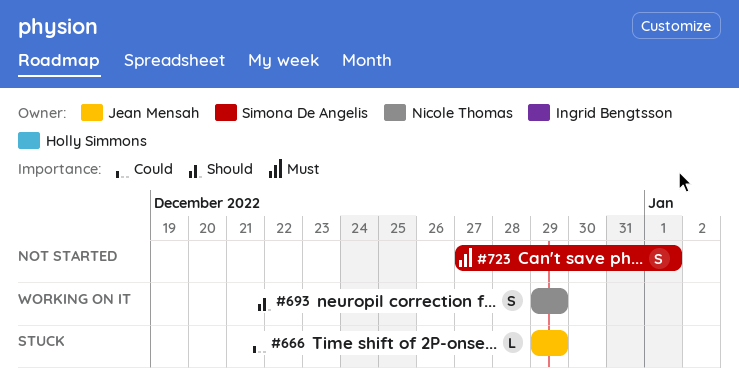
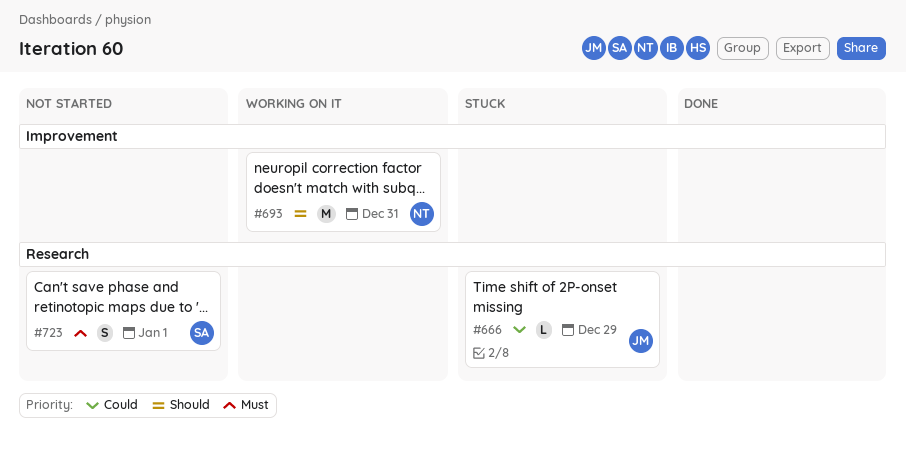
#693, estimate: S -> M
#693, due: Dec 29 -> Dec 31

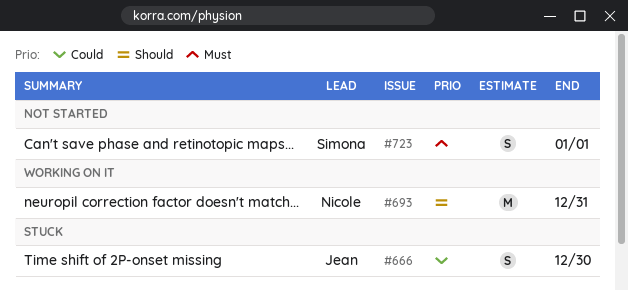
#666, estimate: L -> S
#666, due: Dec 29 -> Dec 30

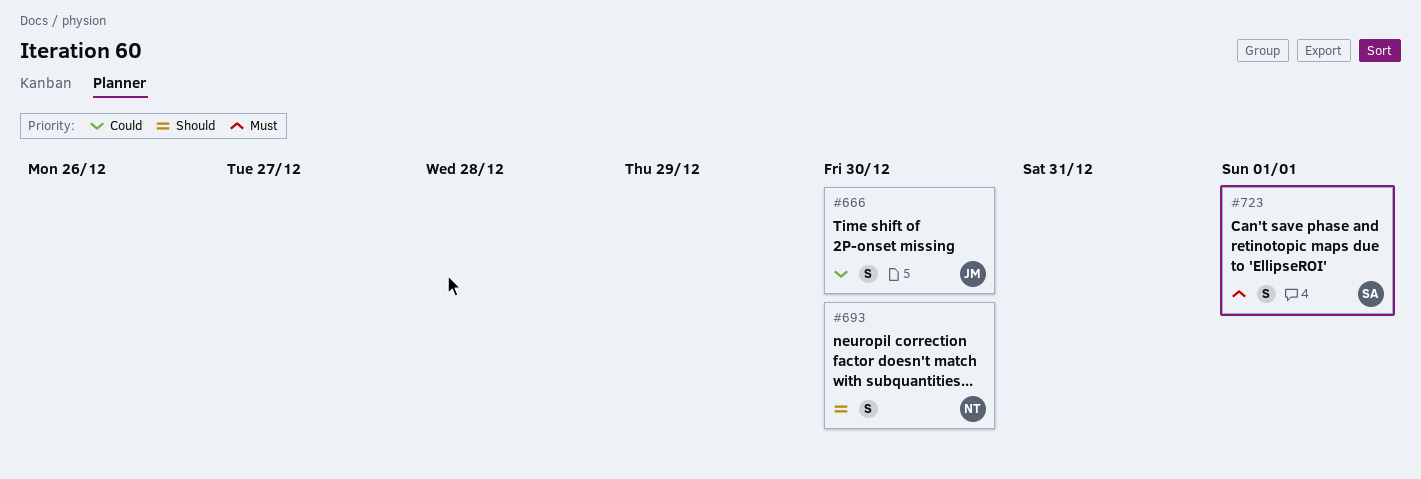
#693, estimate: M -> S
#693, due: Dec 31 -> Dec 30

